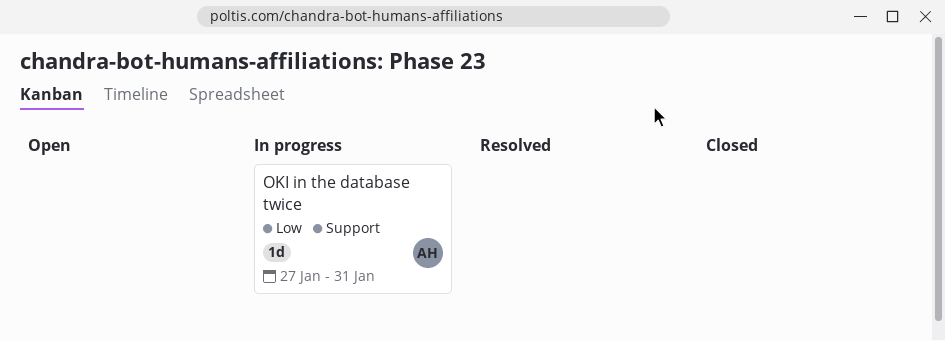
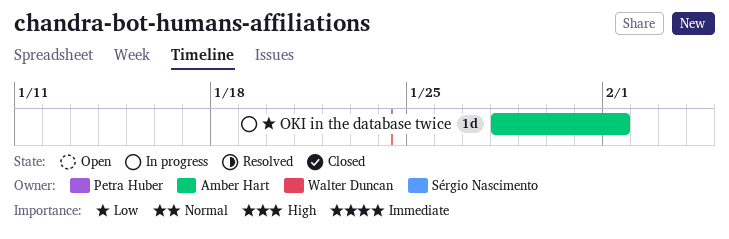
OKI in the database twice, start: Jan 27 -> Jan 28
OKI in the database twice, due: Jan 31 -> Feb 1

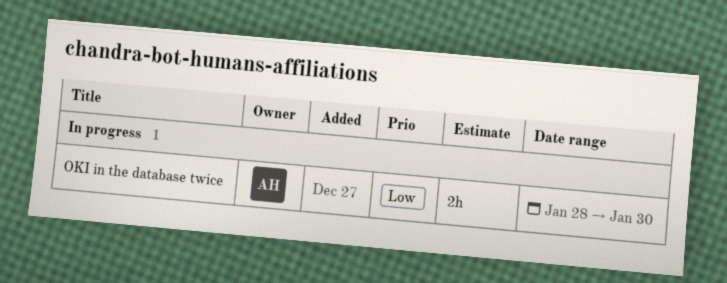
OKI in the database twice, estimate: 1d -> 2h
OKI in the database twice, due: Feb 1 -> Jan 30

